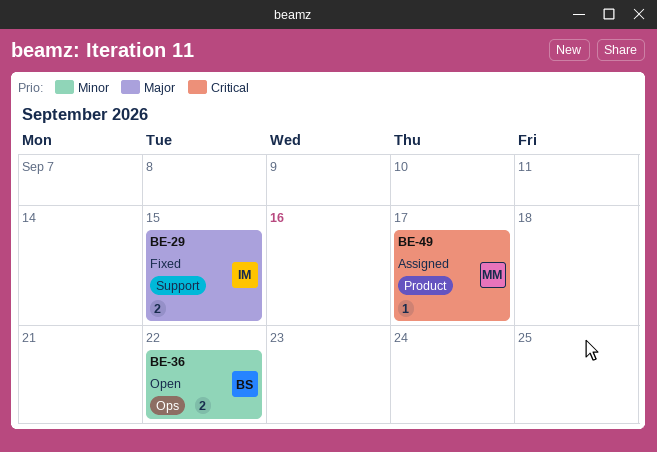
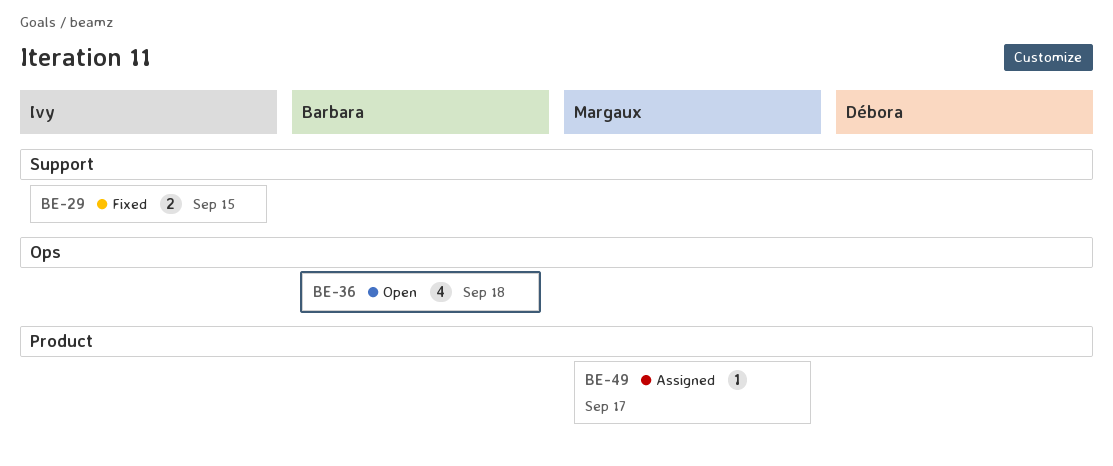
BE-36, estimate: 2 -> 4
BE-36, due: Sep 22 -> Sep 18

